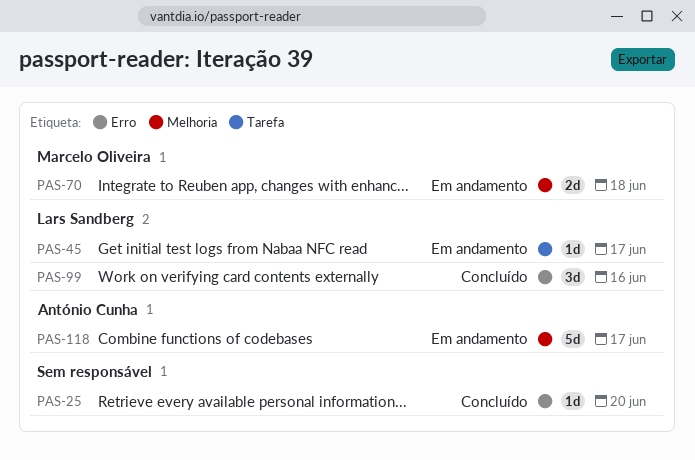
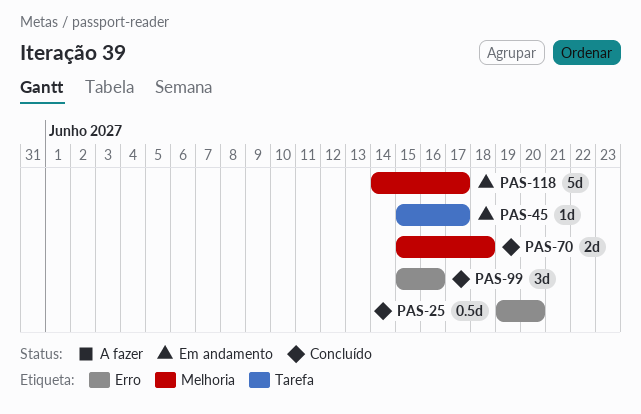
PAS-25, estimate: 1d -> 0.5d
PAS-70, status: Em andamento -> Concluído

